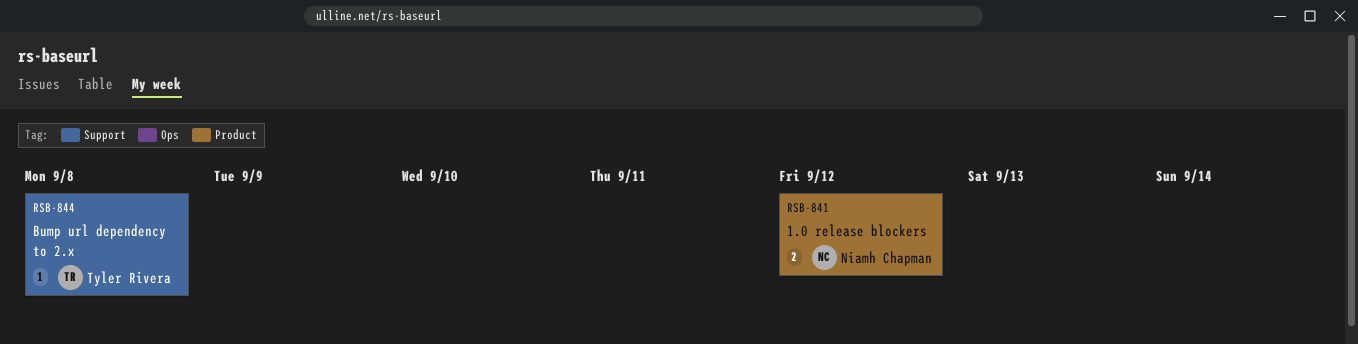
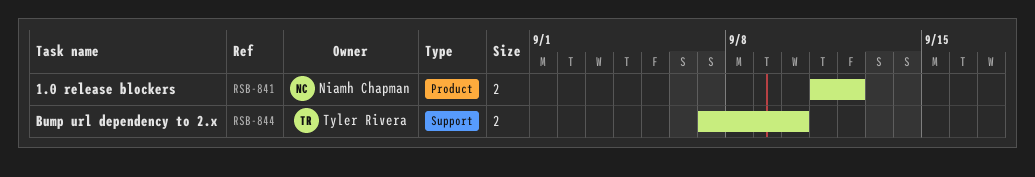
RSB-844, estimate: 1 -> 2
RSB-844, due: Sep 8 -> Sep 10

